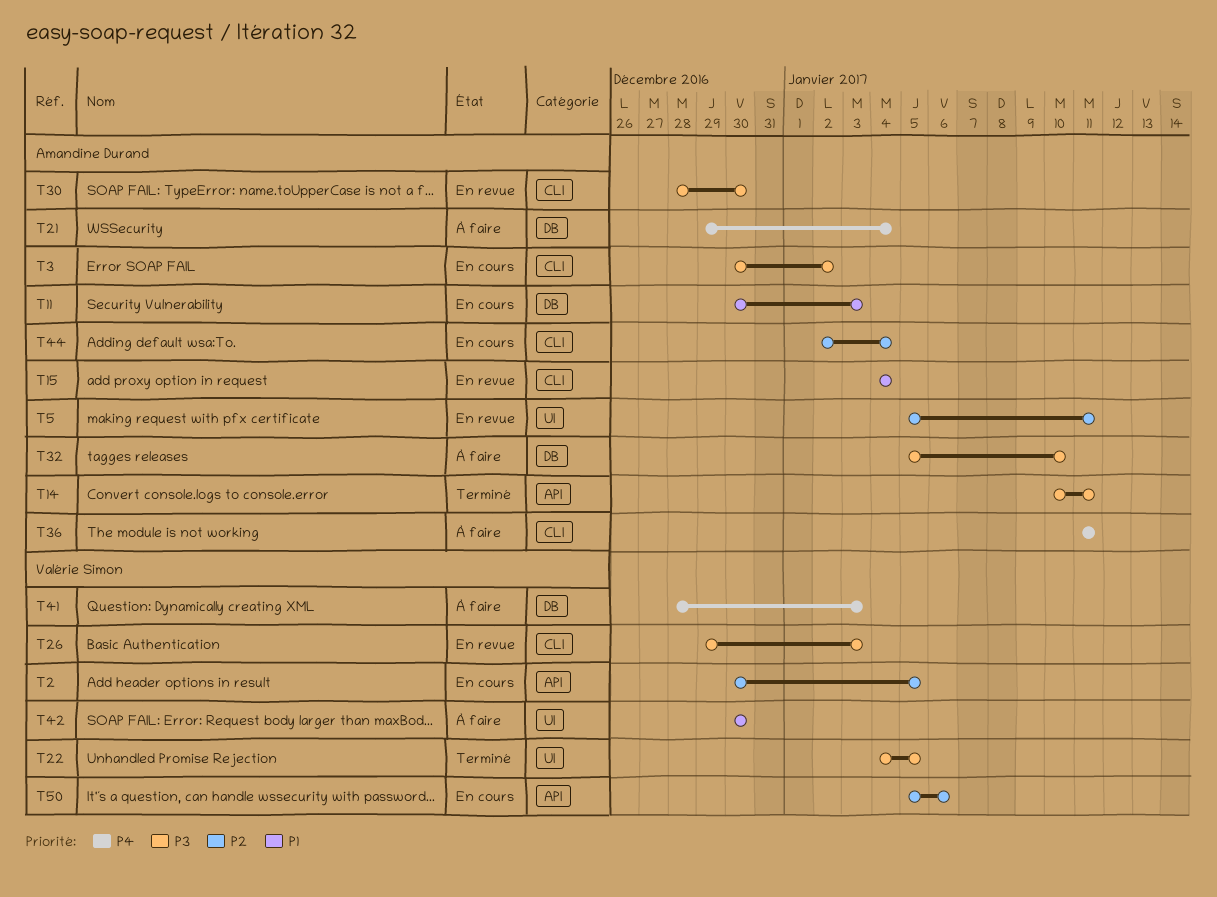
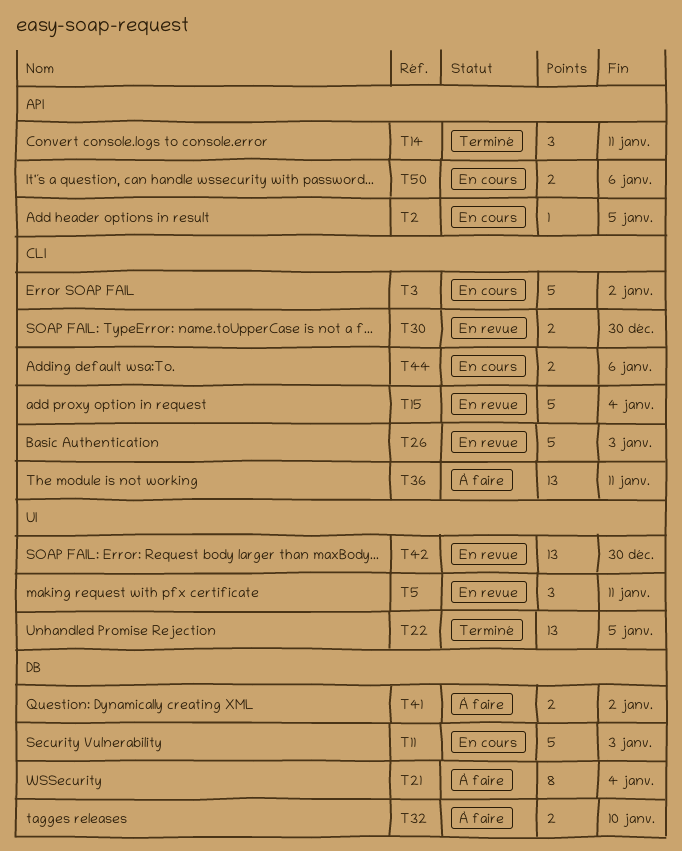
T41, due: Jan 3 -> Jan 2
T42, status: À faire -> En revue
T44, due: Jan 4 -> Jan 6

